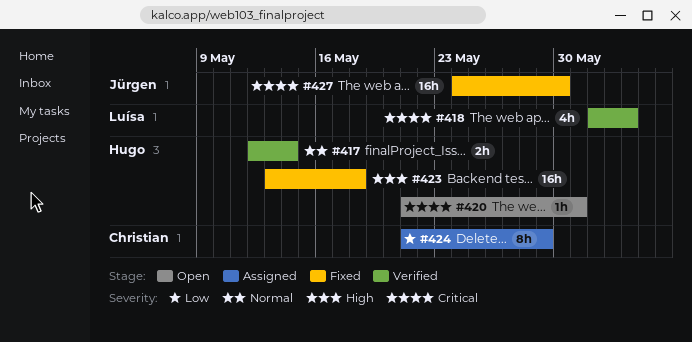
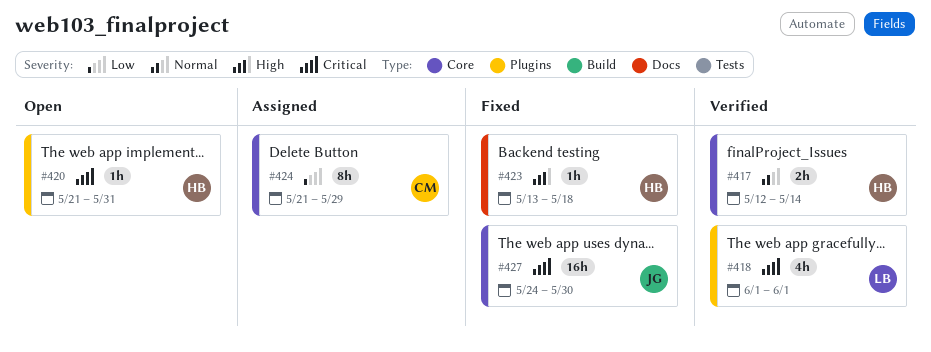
#418, due: Jun 3 -> Jun 1
#423, estimate: 16h -> 1h

